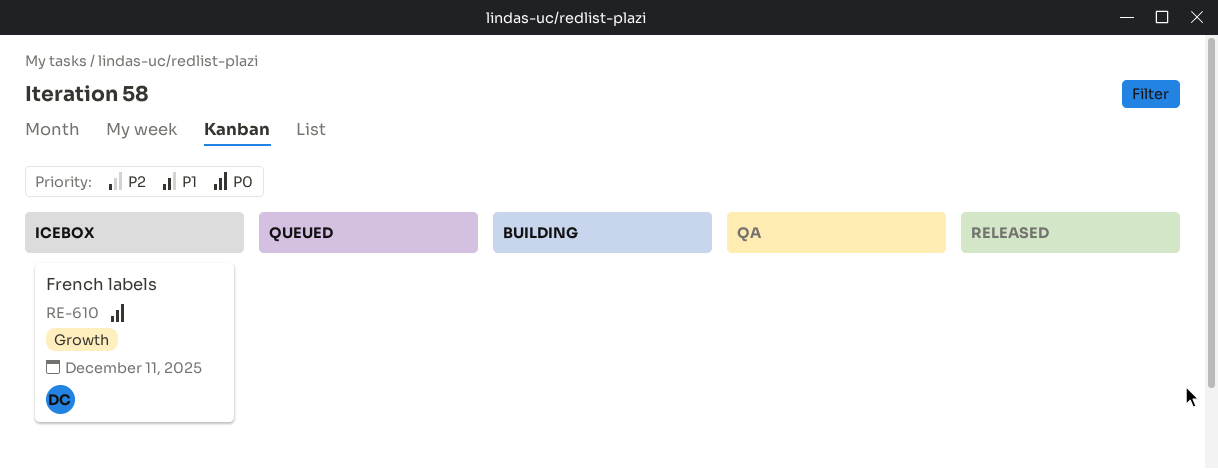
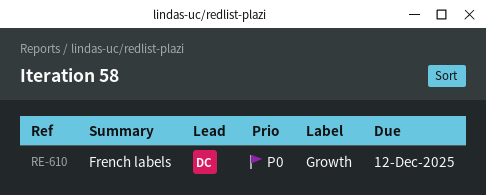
RE-610, due: Dec 11 -> Dec 12

